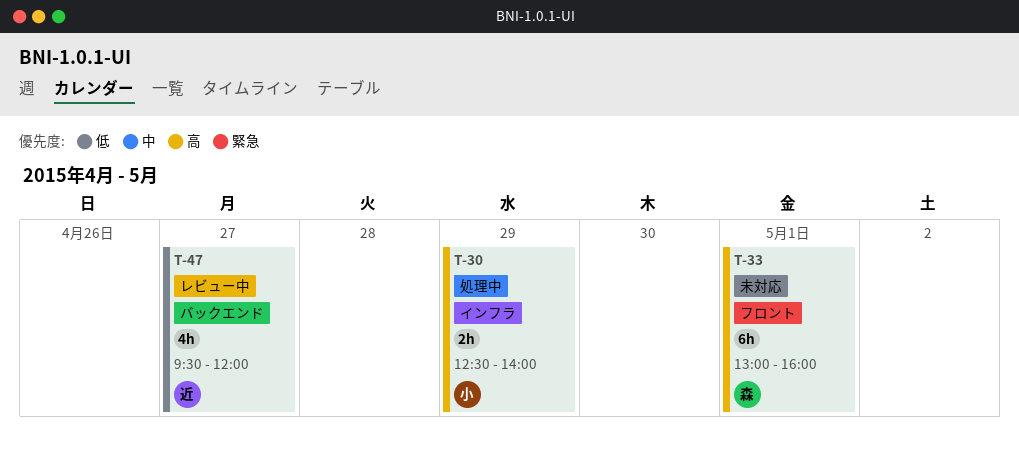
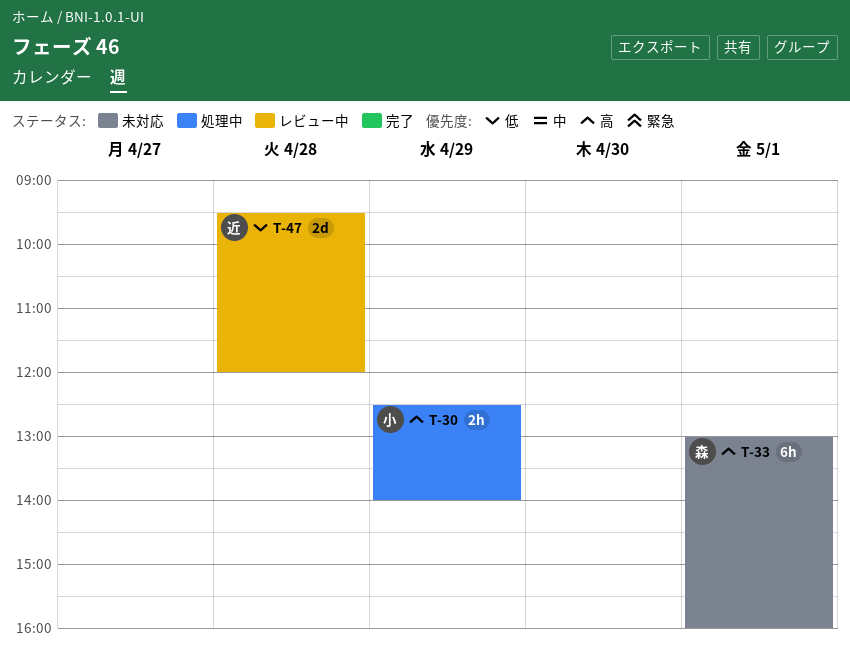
T-47, estimate: 4h -> 2d
T-47, day: Apr 27 -> Apr 28

